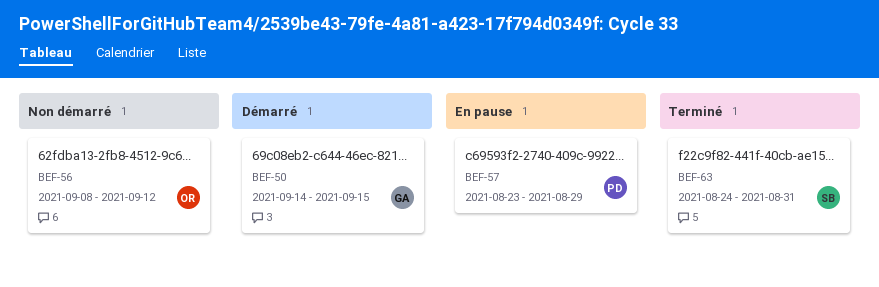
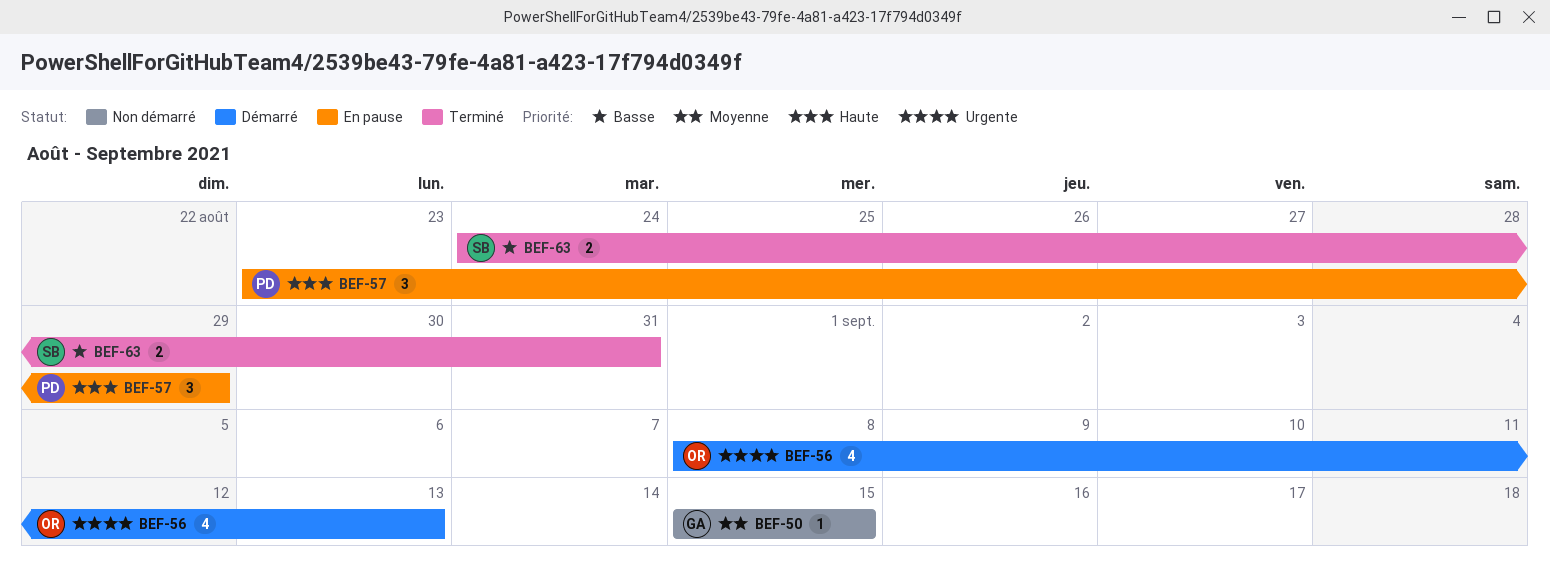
BEF-50, status: Démarré -> Non démarré
BEF-50, start: Sep 14 -> Sep 15
BEF-56, status: Non démarré -> Démarré
BEF-56, due: Sep 12 -> Sep 13

